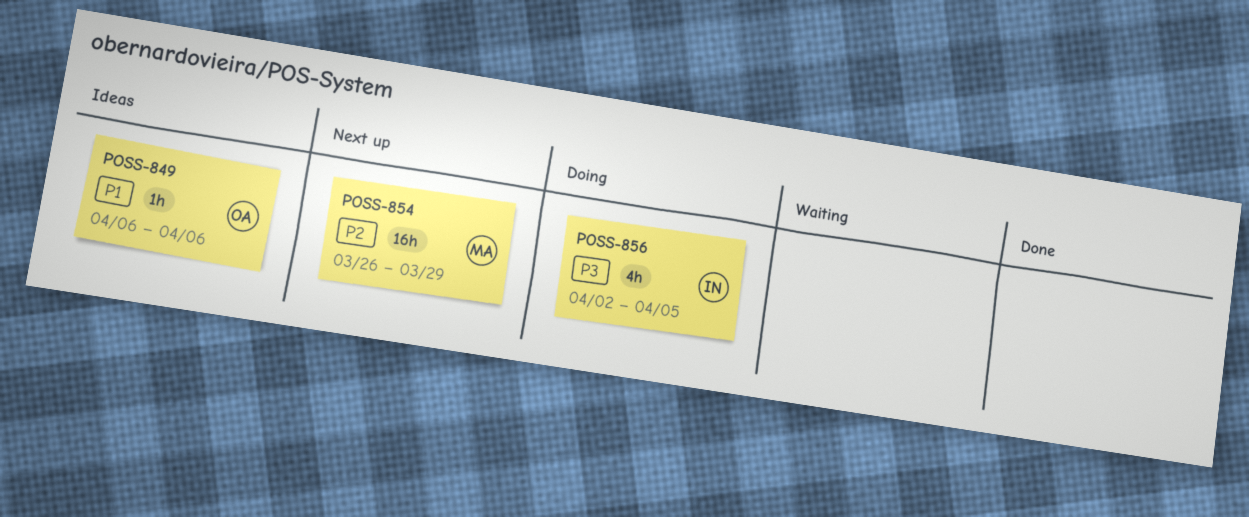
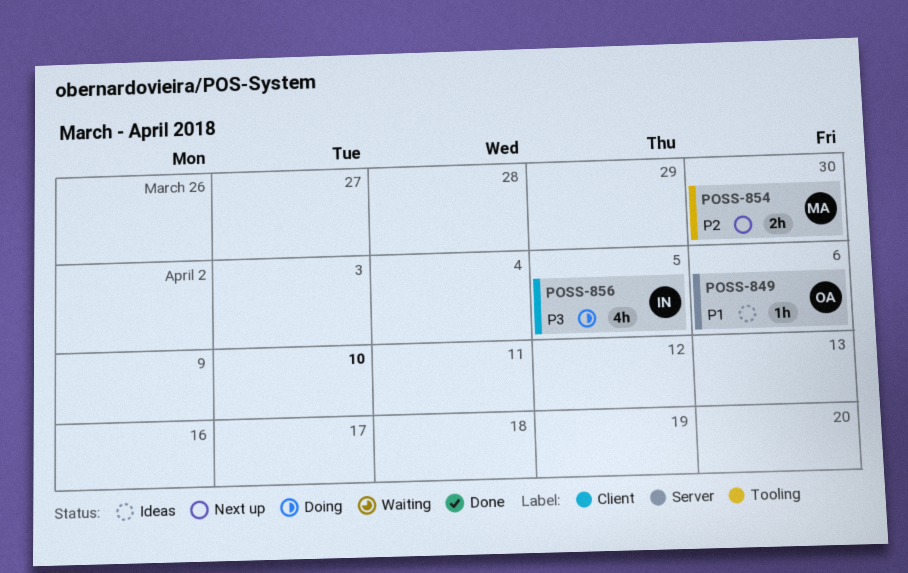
POSS-854, estimate: 16h -> 2h
POSS-854, due: Mar 29 -> Mar 30

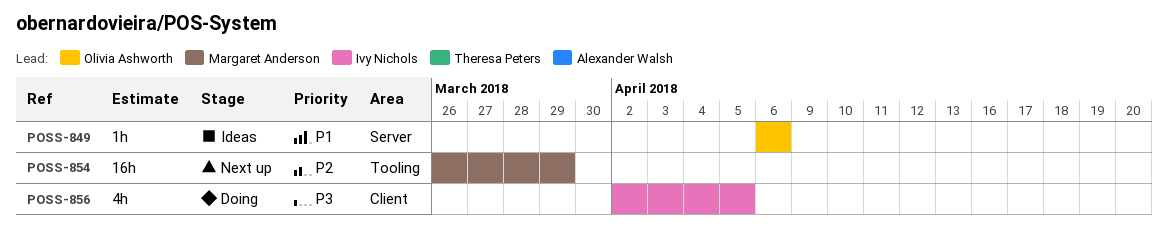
POSS-854, estimate: 2h -> 16h
POSS-854, due: Mar 30 -> Mar 29

